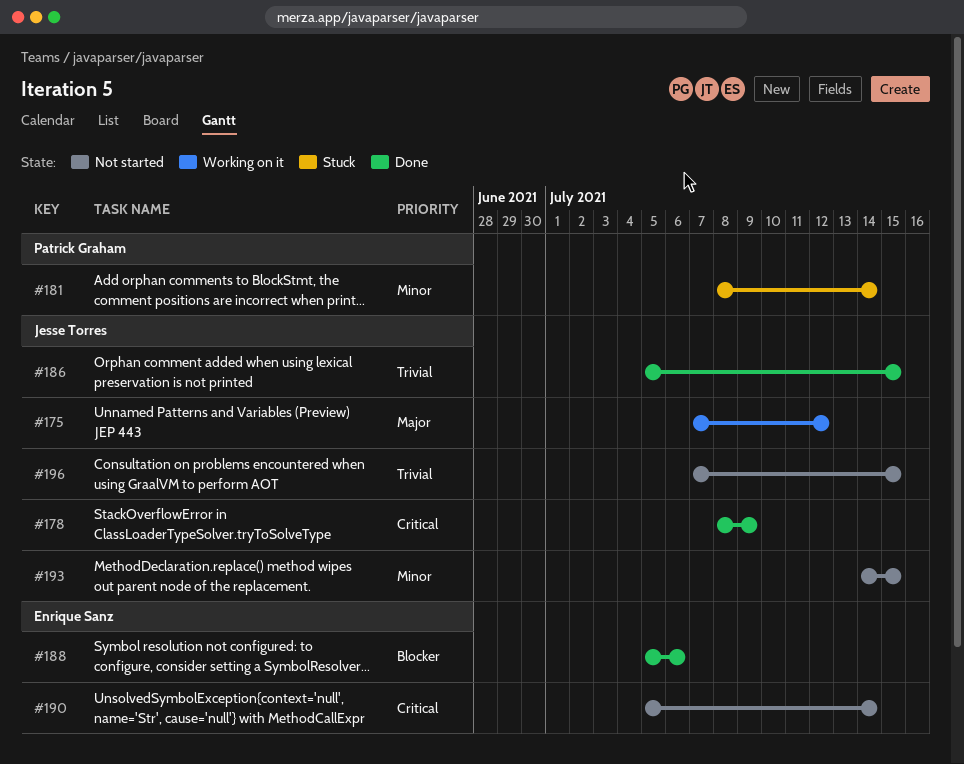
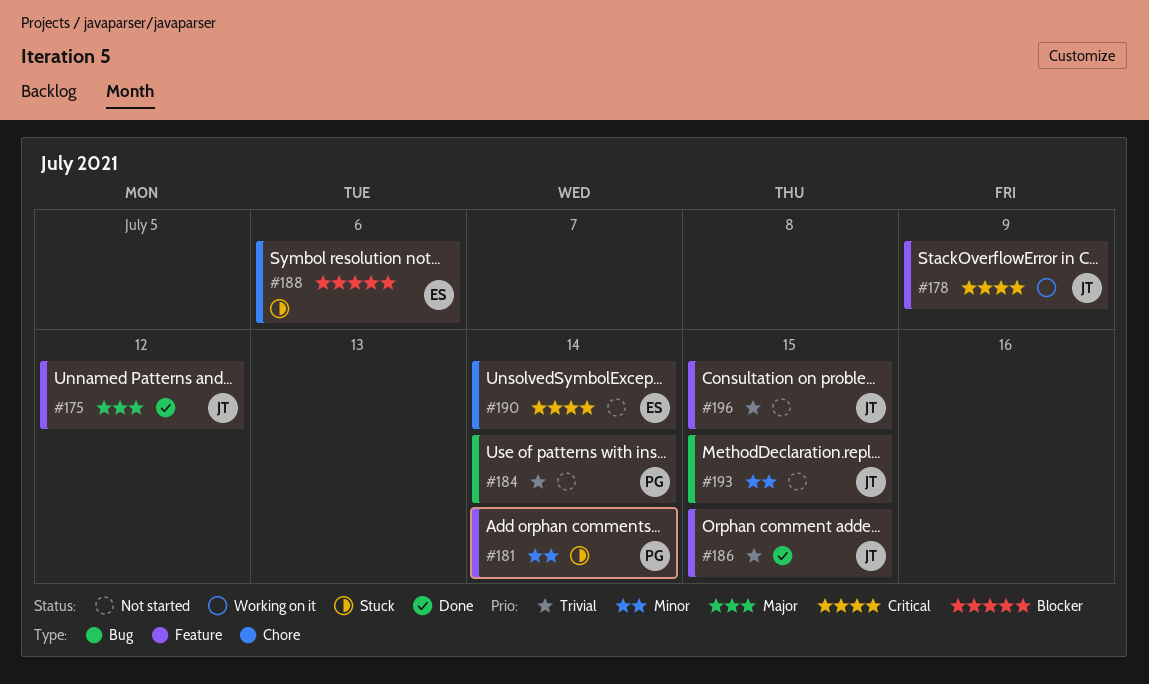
#175, status: Working on it -> Done
#178, status: Done -> Working on it
#184: none -> present
#188, status: Done -> Stuck

